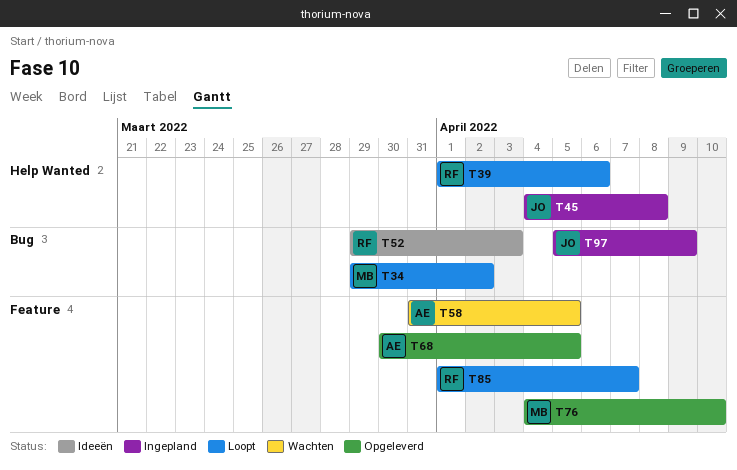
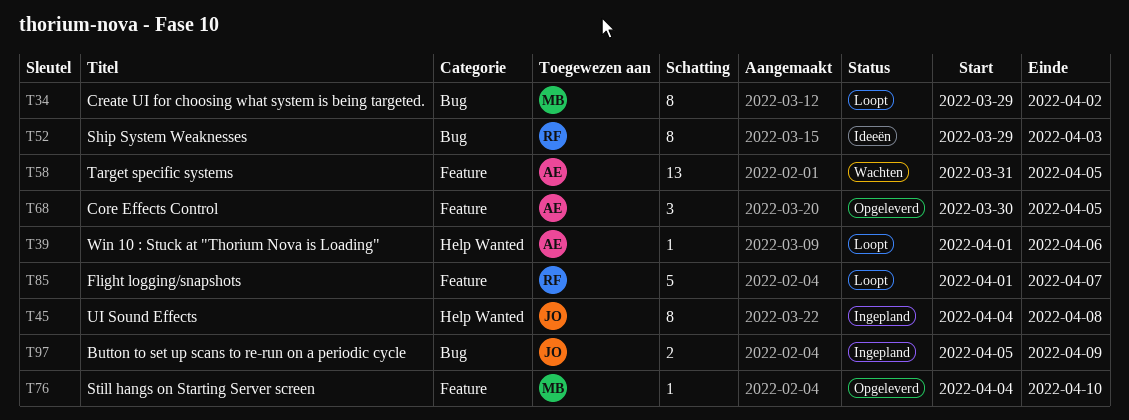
T39, owner: RF -> AE

